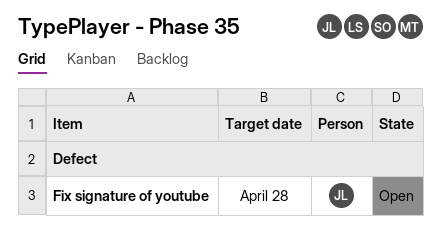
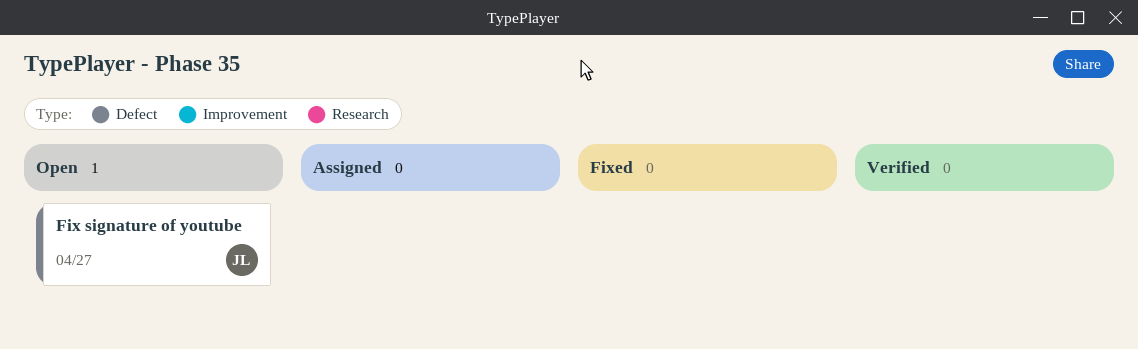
Fix signature of youtube, due: Apr 28 -> Apr 27

